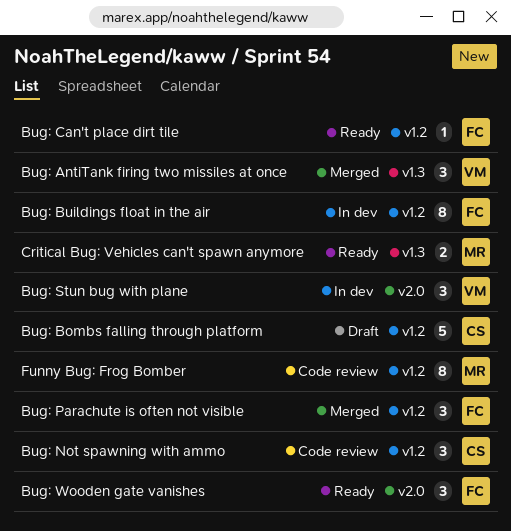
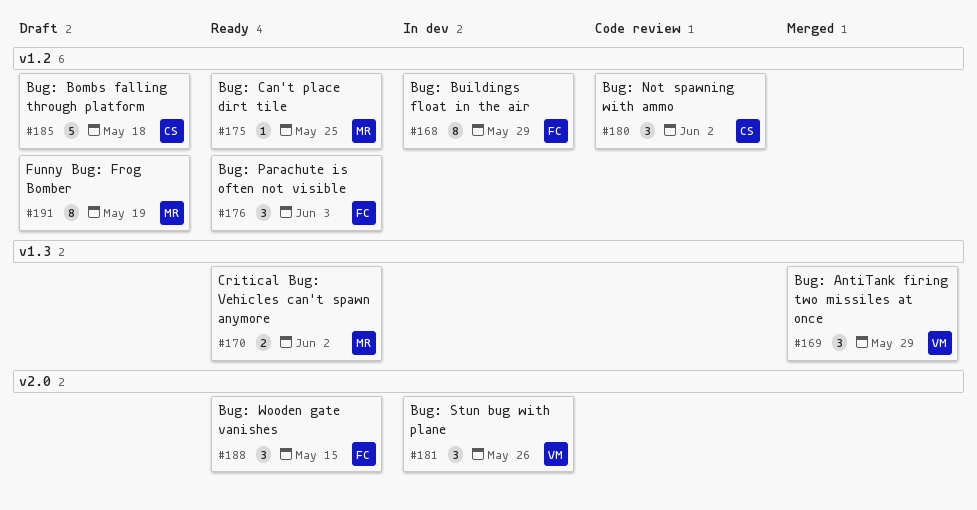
Bug: Can't place dirt tile, owner: FC -> MR
Bug: Parachute is often not visible, status: Merged -> Ready
Funny Bug: Frog Bomber, status: Code review -> Draft

